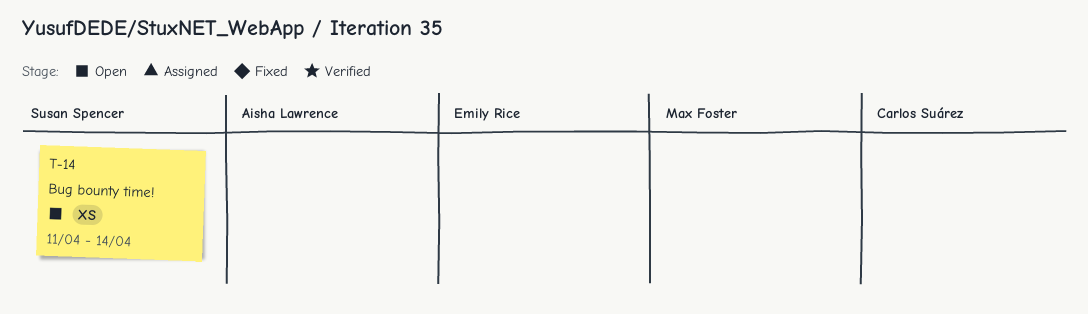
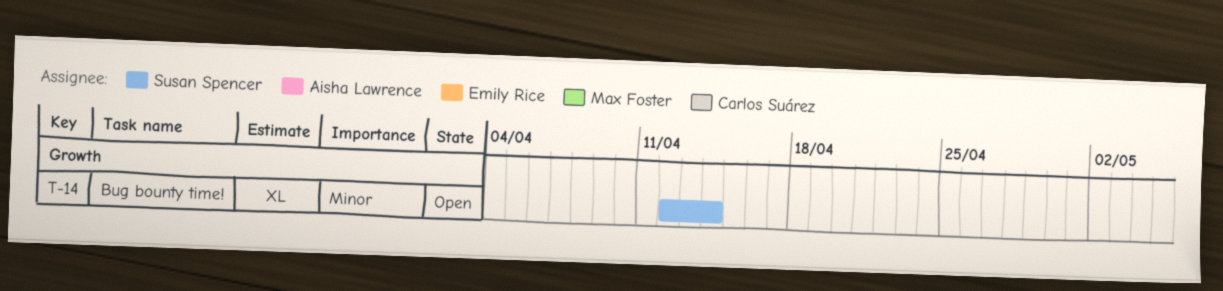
T-14, estimate: XS -> XL
T-14, start: Apr 11 -> Apr 12

